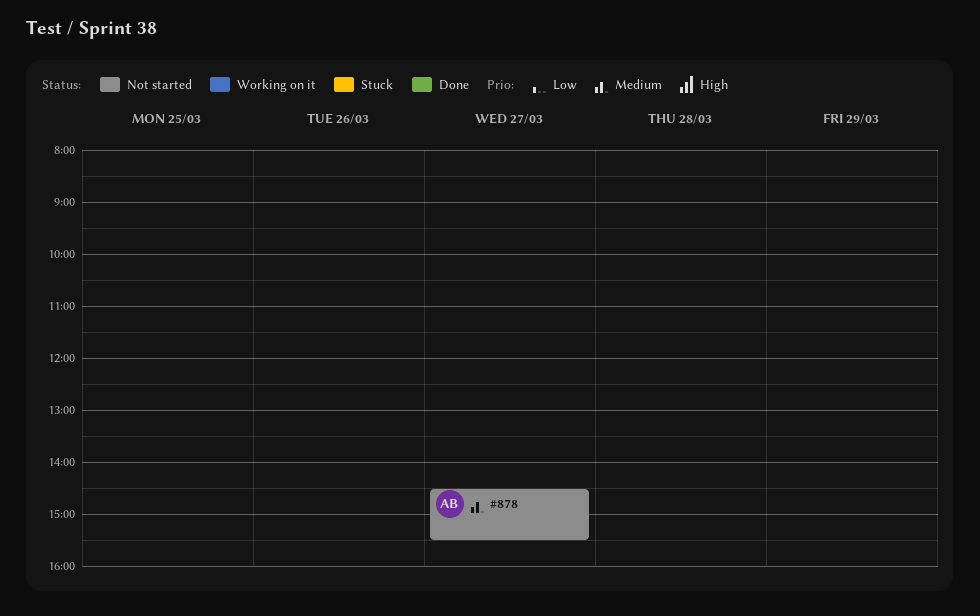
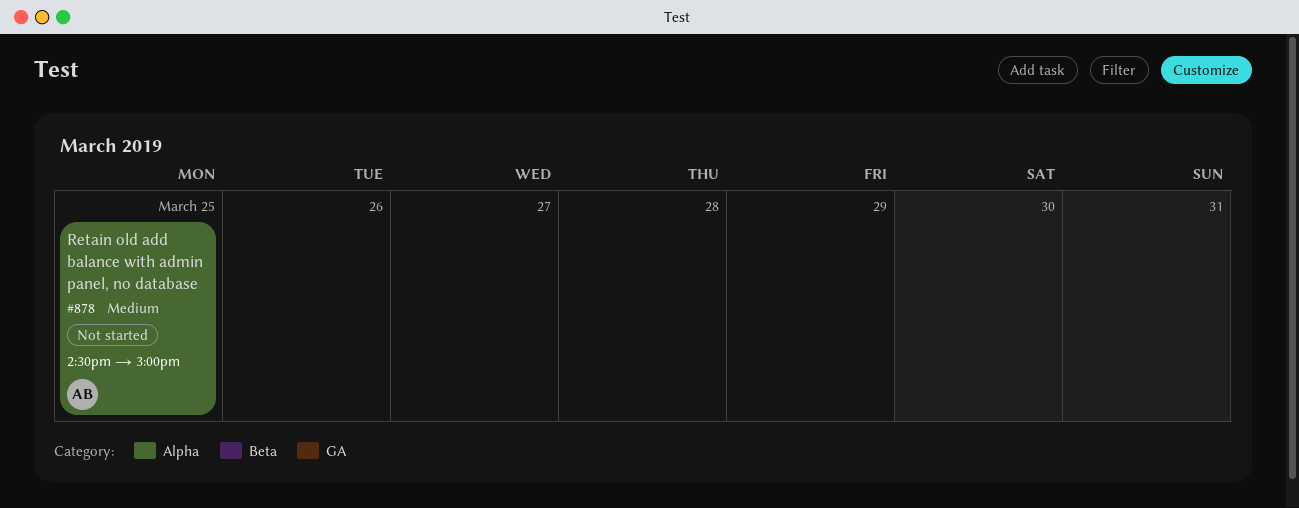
#878, day: Mar 27 -> Mar 25
#878, ends: 15:30 -> 15:00

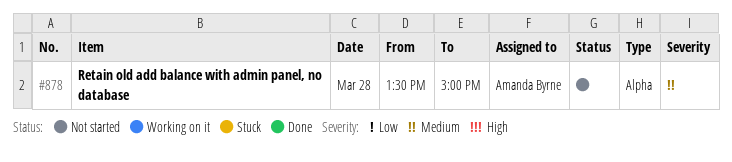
#878, day: Mar 25 -> Mar 28
#878, begins: 14:30 -> 13:30

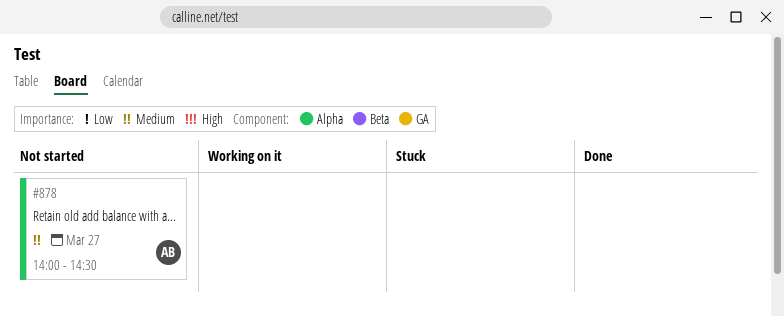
#878, day: Mar 28 -> Mar 27
#878, begins: 13:30 -> 14:00
#878, ends: 15:00 -> 14:30

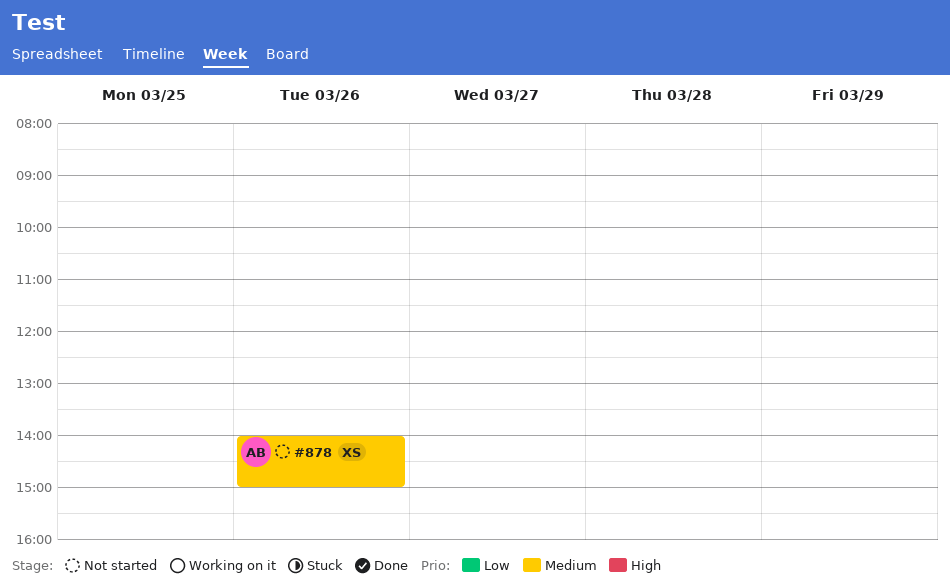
#878, day: Mar 27 -> Mar 26
#878, ends: 14:30 -> 15:00

